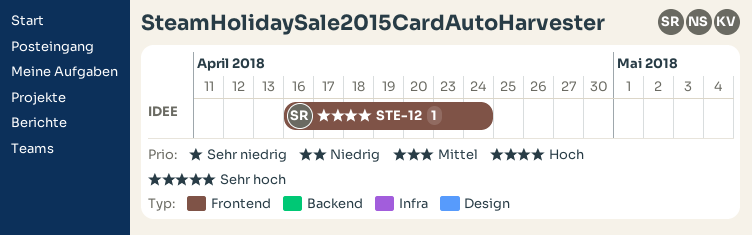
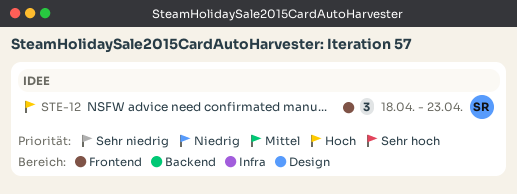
STE-12, estimate: 1 -> 3
STE-12, start: Apr 16 -> Apr 18
STE-12, due: Apr 24 -> Apr 23

